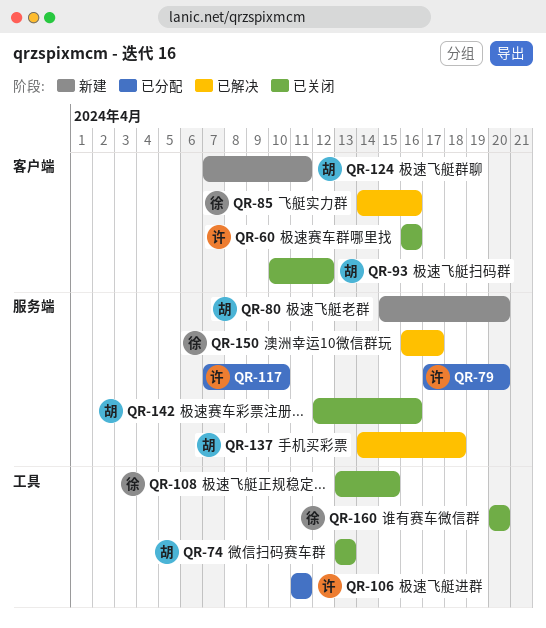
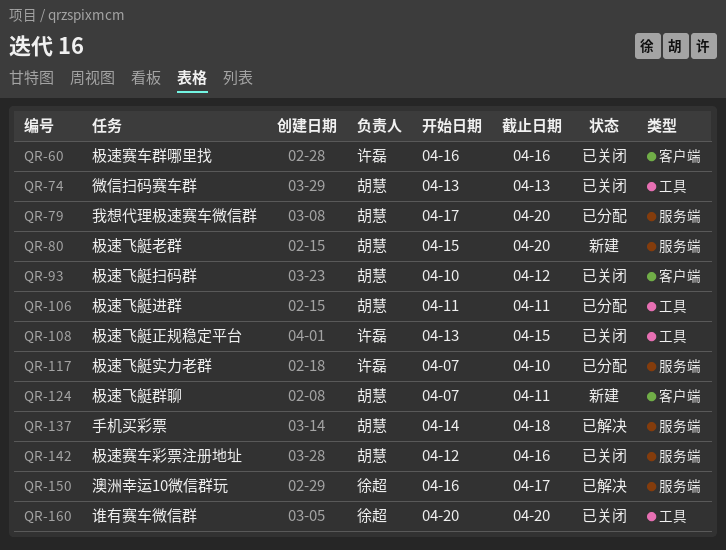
QR-79, owner: 许磊 -> 胡慧
QR-85: present -> none
QR-106, owner: 许磊 -> 胡慧
QR-108, owner: 徐超 -> 许磊

